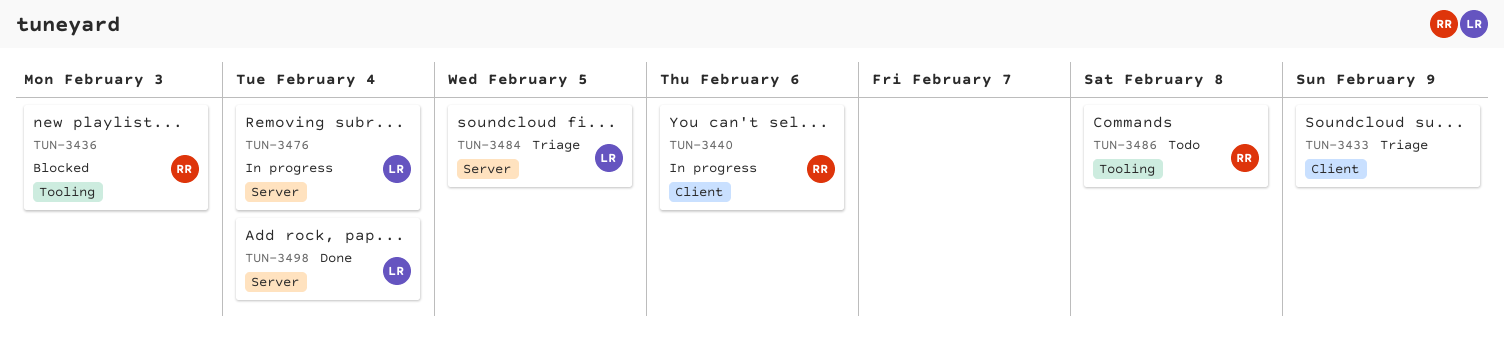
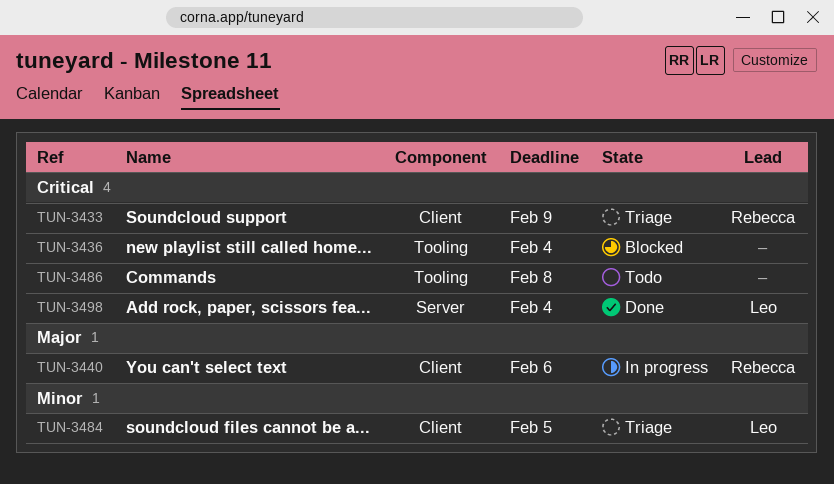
TUN-3433, owner: none -> Rebecca
TUN-3436, owner: Rebecca -> none
TUN-3436, due: Feb 3 -> Feb 4
TUN-3476: present -> none
TUN-3484, label: Server -> Client
TUN-3486, owner: Rebecca -> none

